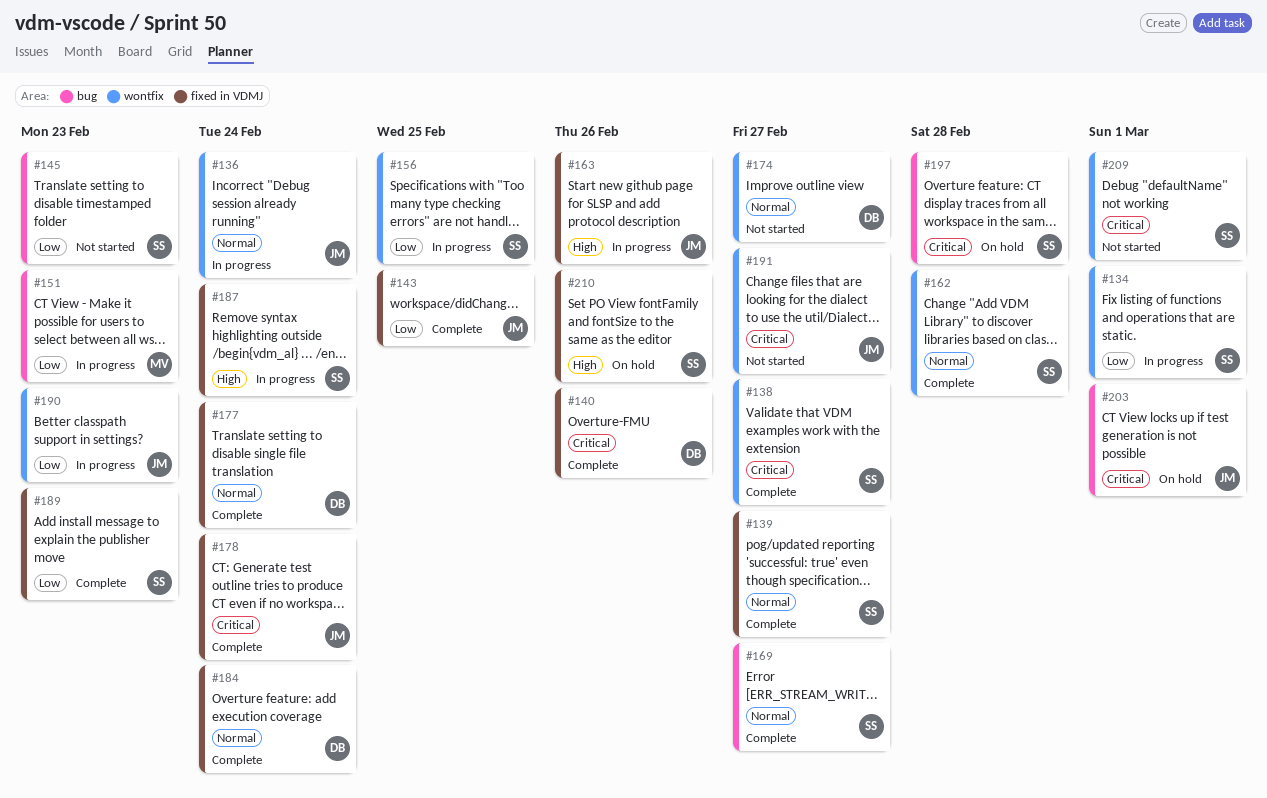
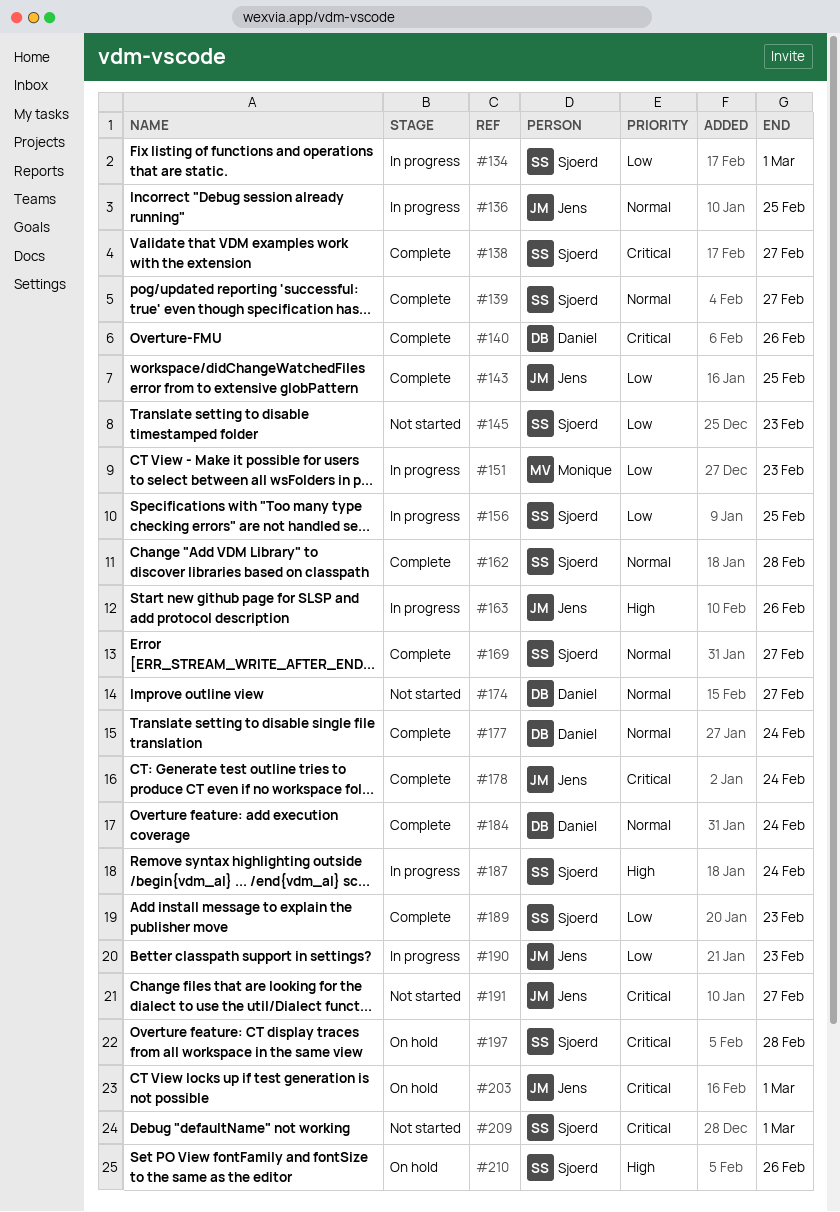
#136, due: Feb 24 -> Feb 25

